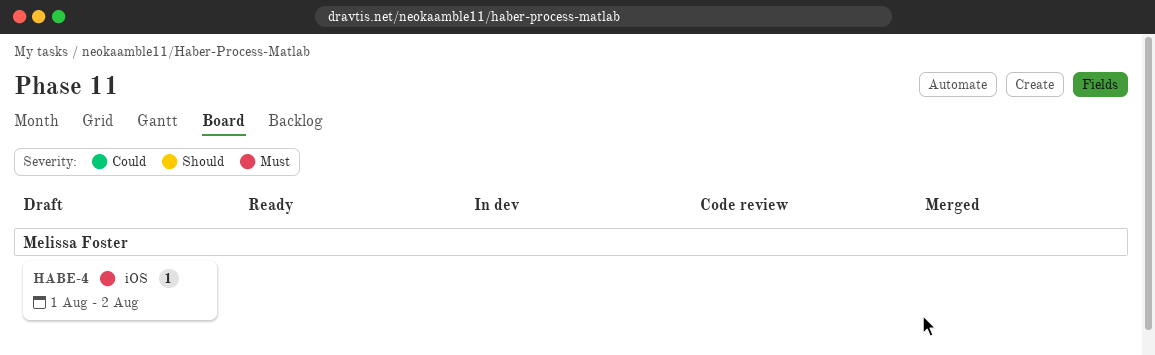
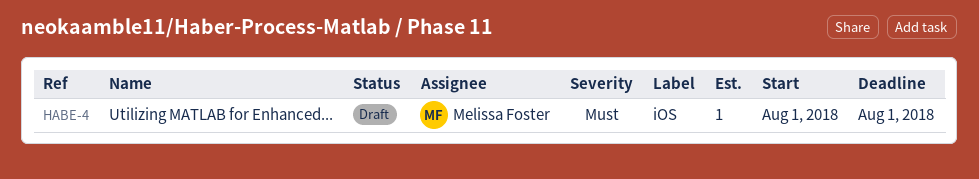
HABE-4, due: Aug 2 -> Aug 1

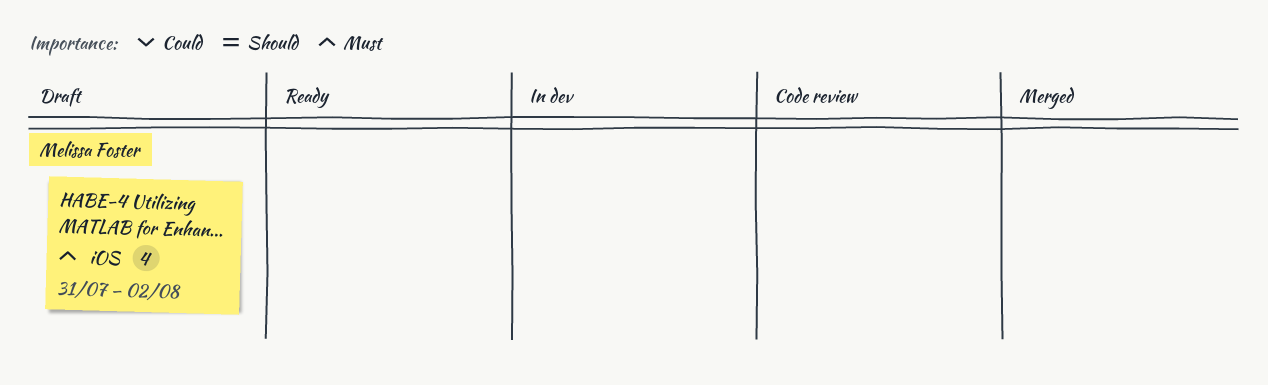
HABE-4, estimate: 1 -> 4
HABE-4, start: Aug 1 -> Jul 31
HABE-4, due: Aug 1 -> Aug 2

